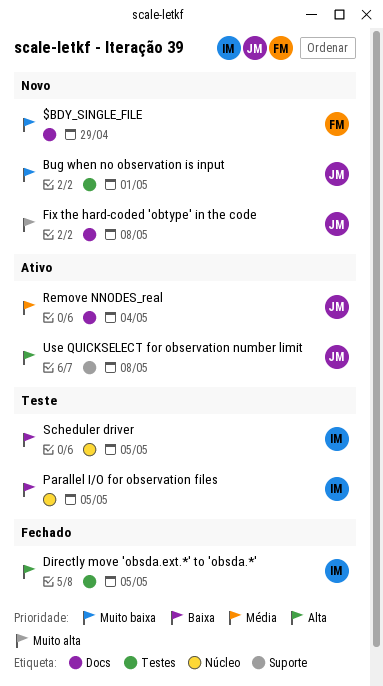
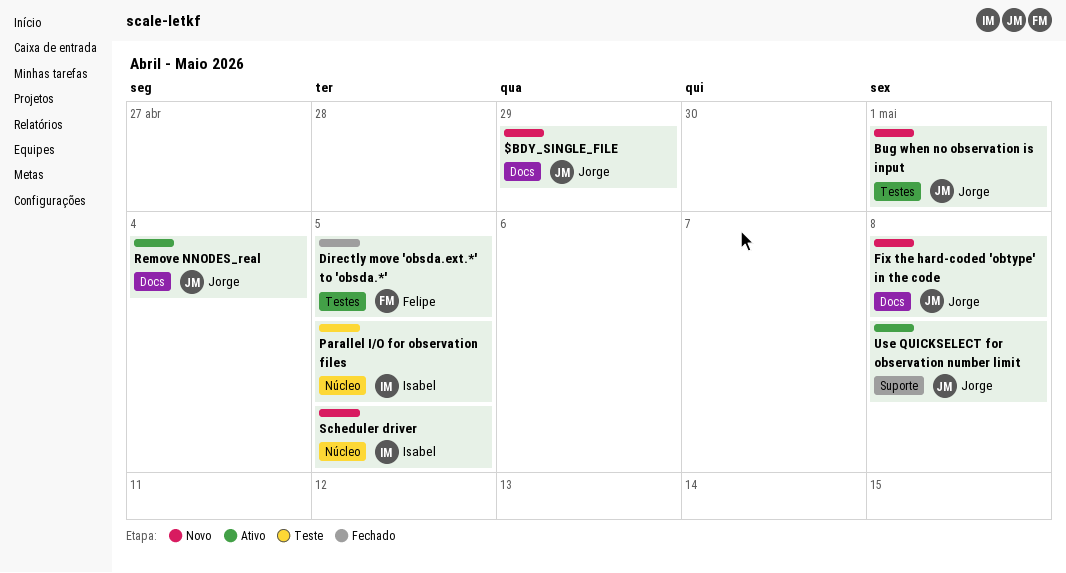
$BDY_SINGLE_FILE, owner: Felipe -> Jorge
Directly move 'obsda.ext.*' to 'obsda.*', owner: Isabel -> Felipe
Scheduler driver, status: Teste -> Novo

